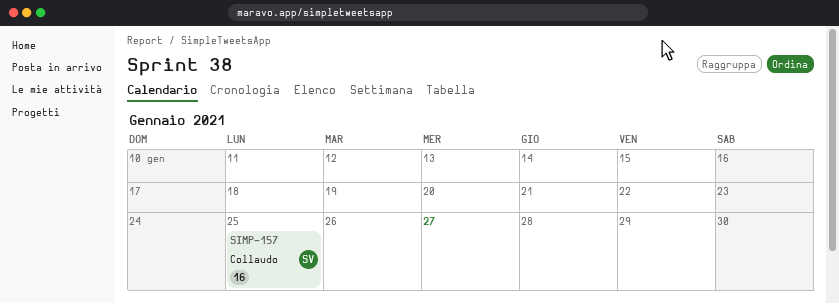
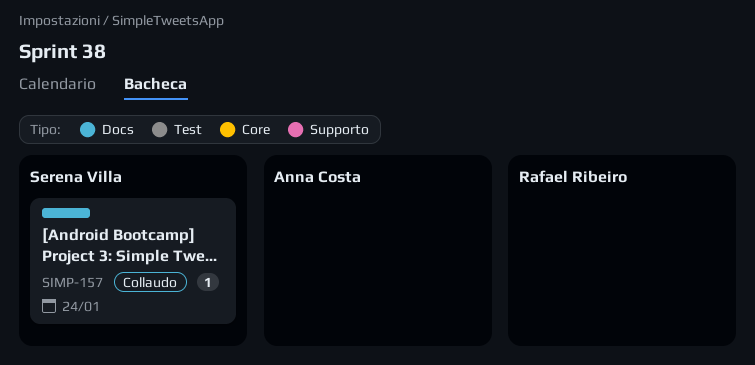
SIMP-157, estimate: 16 -> 1
SIMP-157, due: Jan 25 -> Jan 24

